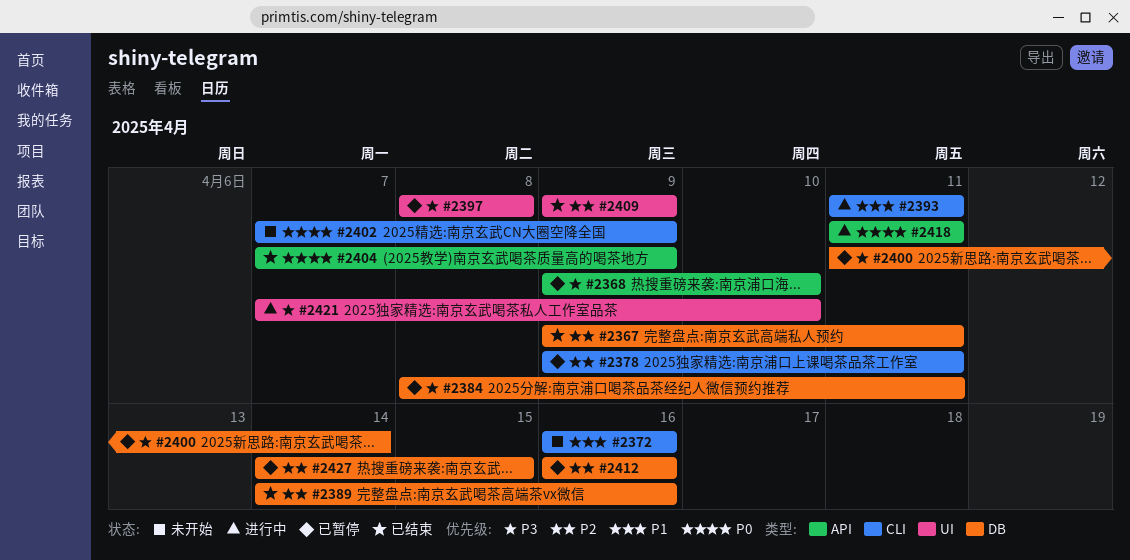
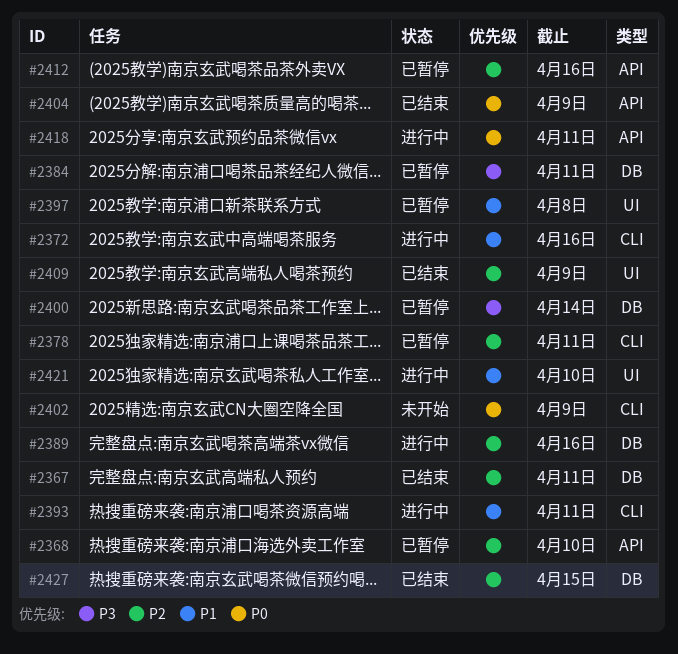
#2368, priority: P3 -> P2
#2372, status: 未开始 -> 进行中
#2389, status: 已结束 -> 进行中
#2397, priority: P3 -> P1
#2412, label: DB -> API
#2421, priority: P3 -> P1
#2427, status: 已暂停 -> 已结束

